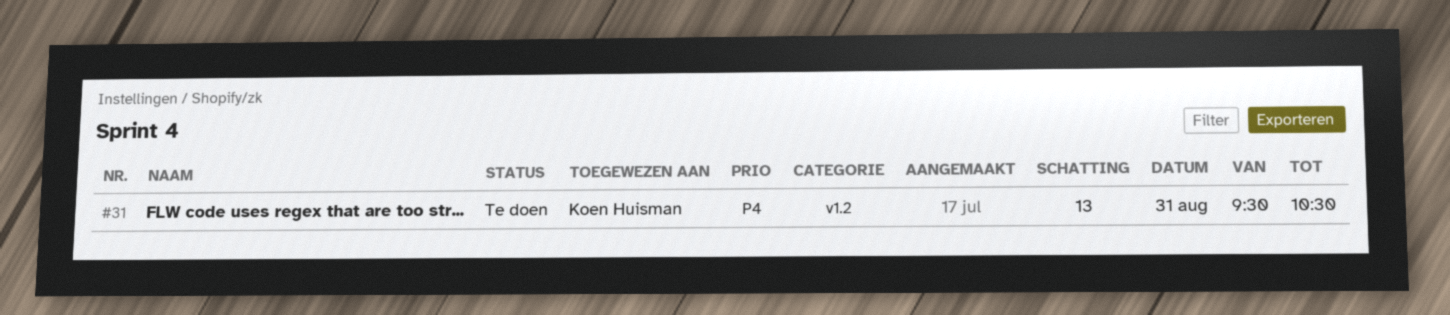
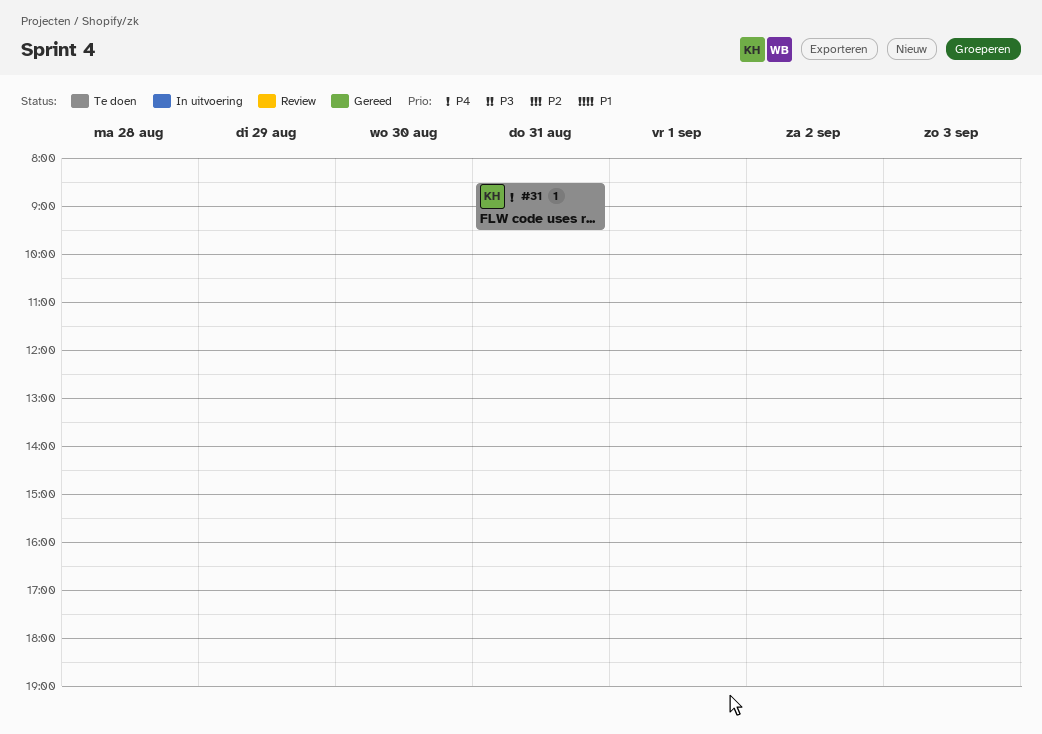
#31, estimate: 13 -> 1
#31, begins: 09:30 -> 08:30
#31, ends: 10:30 -> 09:30

